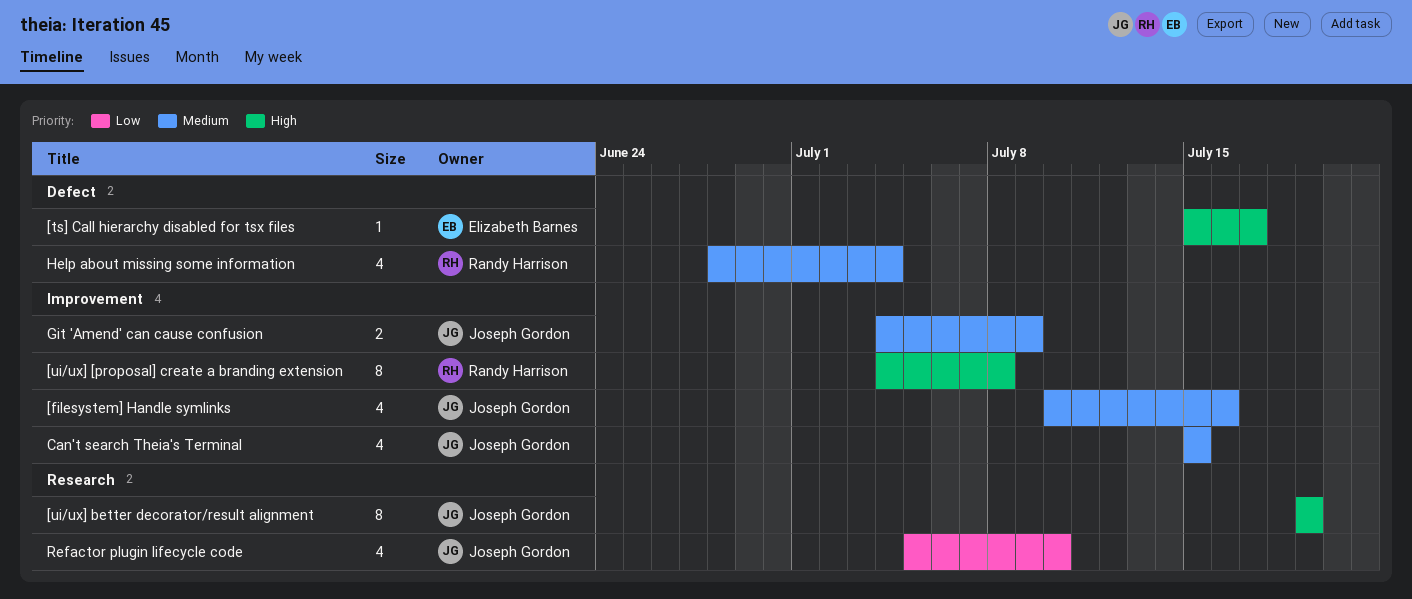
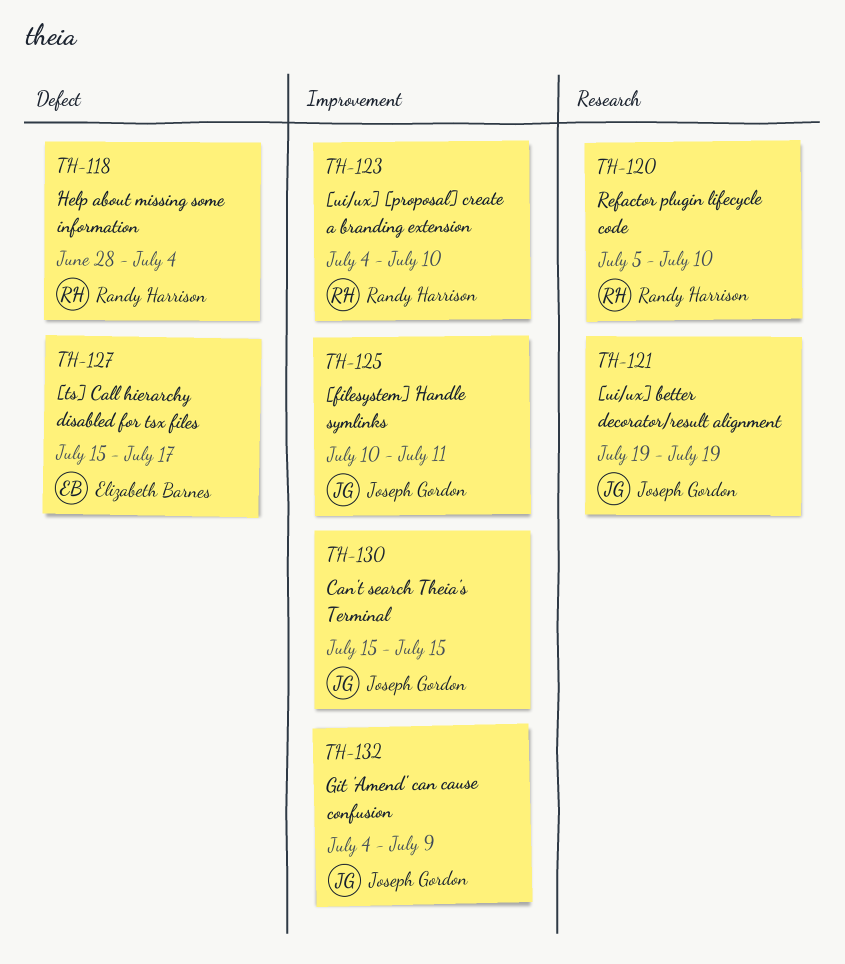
[filesystem] Handle symlinks, due: Jul 16 -> Jul 11
[ui/ux] [proposal] create a branding extension, due: Jul 8 -> Jul 10
Refactor plugin lifecycle code, owner: Joseph Gordon -> Randy Harrison

